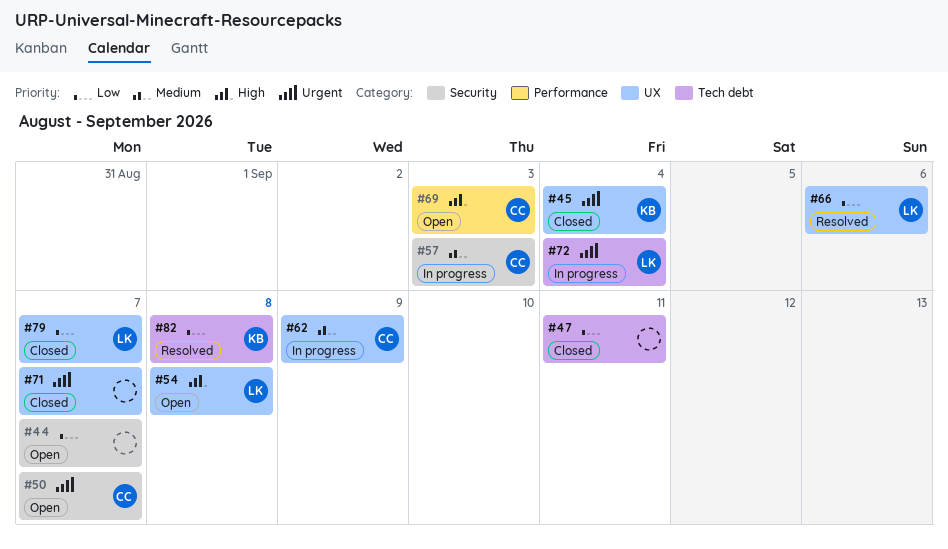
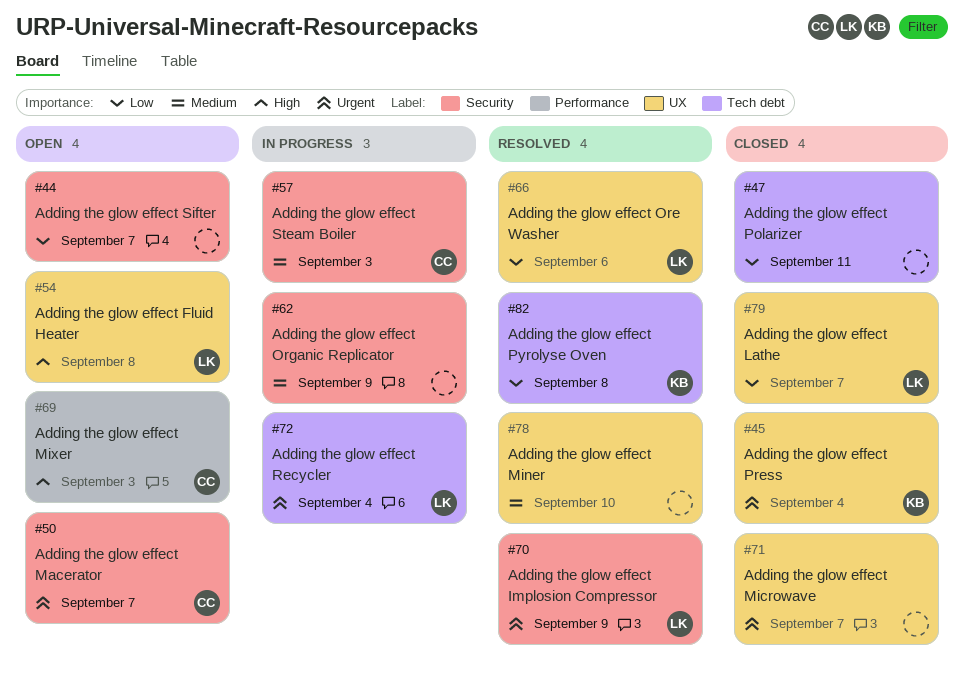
#62, owner: CC -> none
#62, label: UX -> Security
#70: none -> present
#78: none -> present

